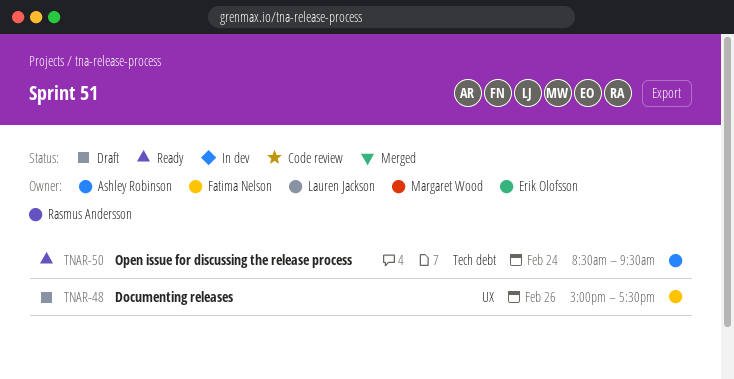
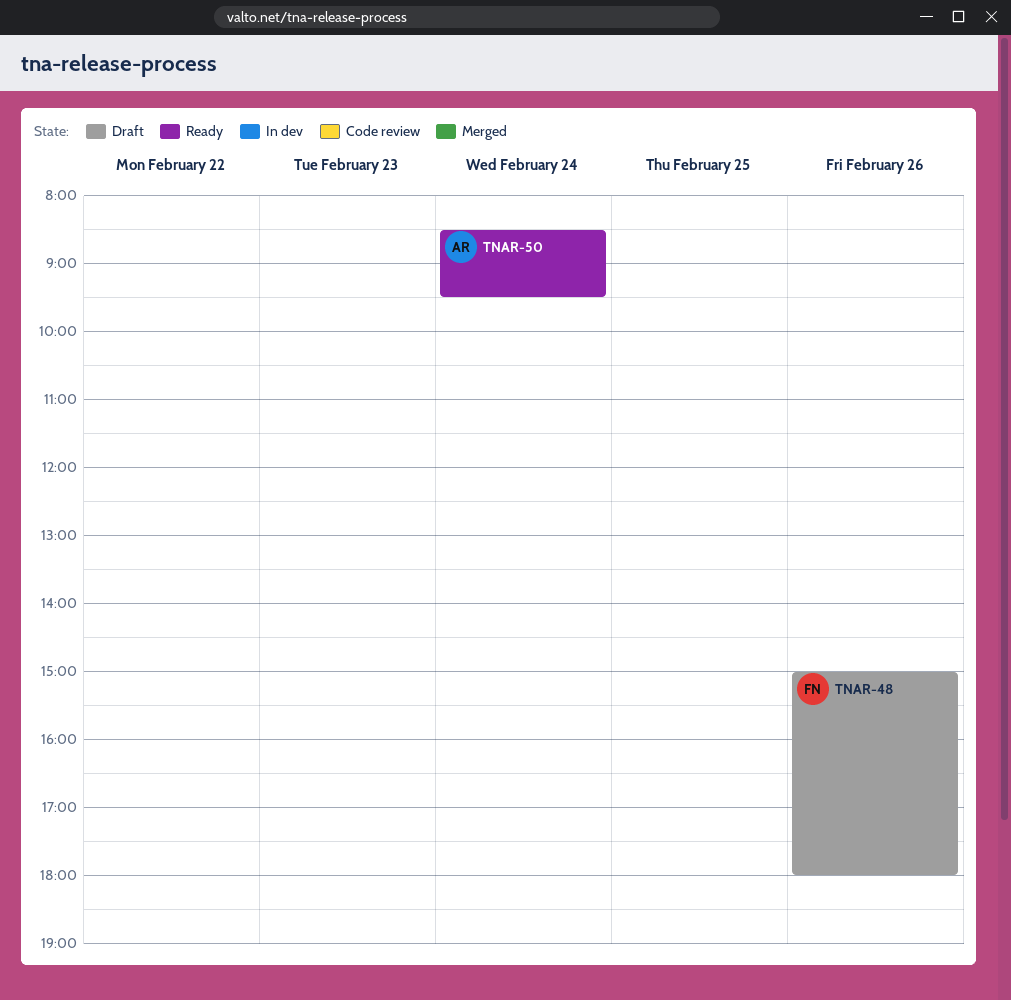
TNAR-48, ends: 17:30 -> 18:00

